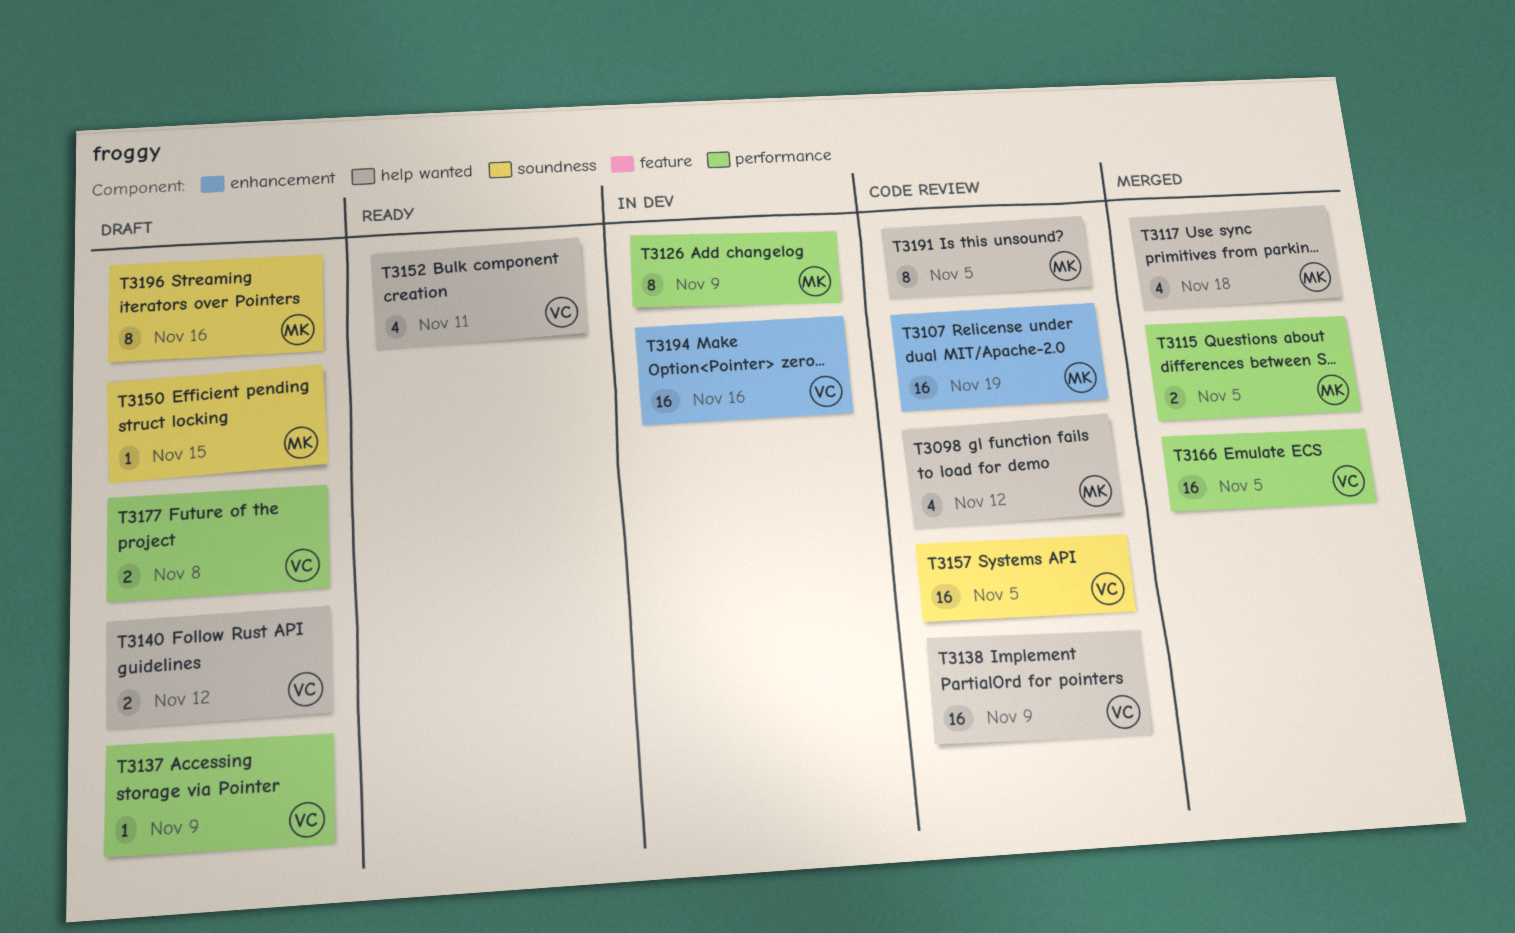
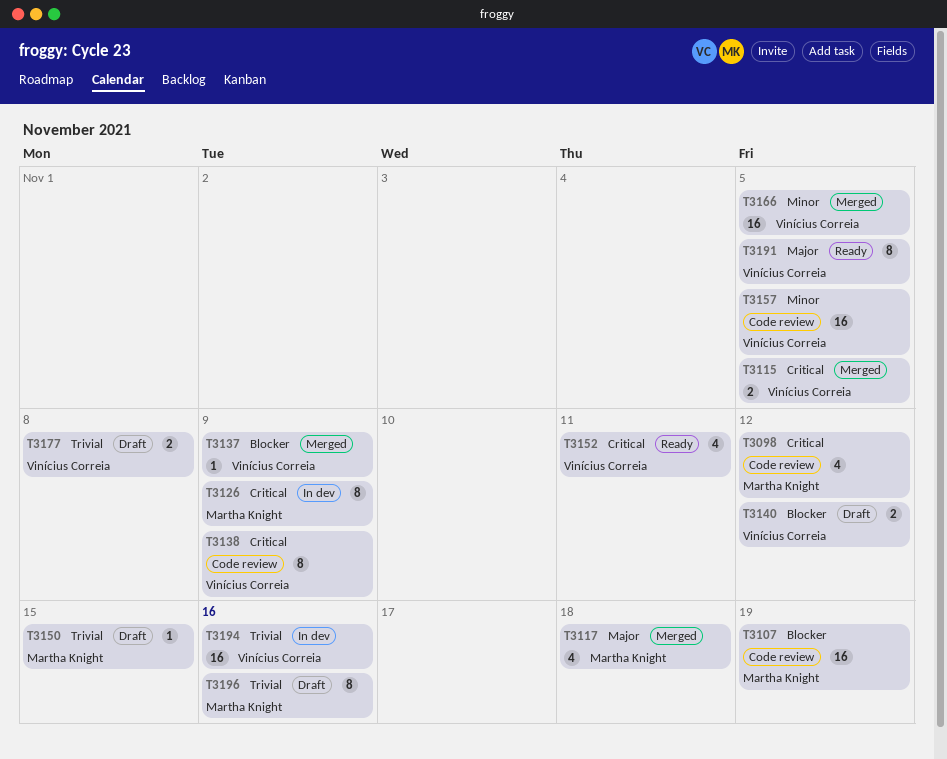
T3115, owner: Martha Knight -> Vinícius Correia
T3137, status: Draft -> Merged
T3138, estimate: 16 -> 8
T3191, status: Code review -> Ready
T3191, owner: Martha Knight -> Vinícius Correia

